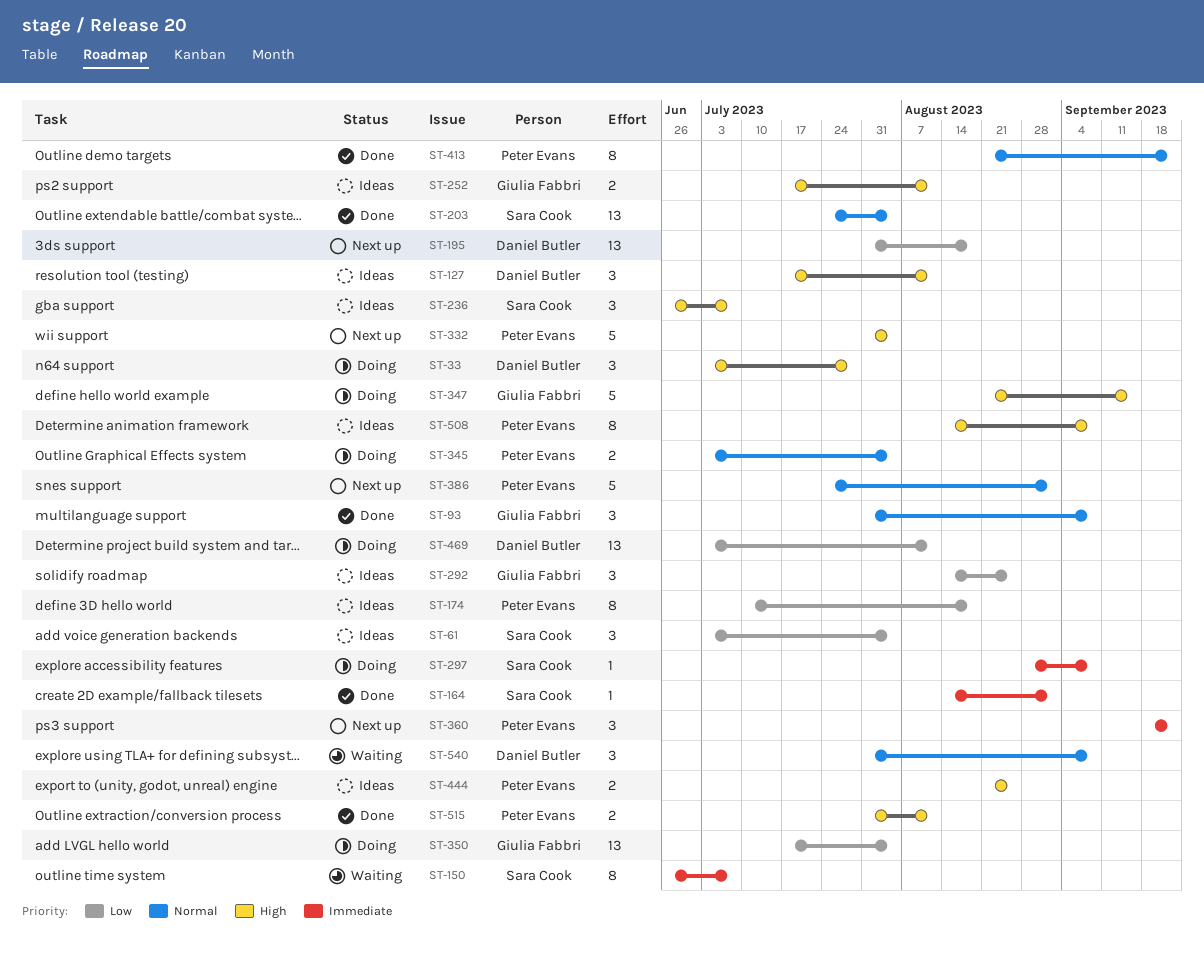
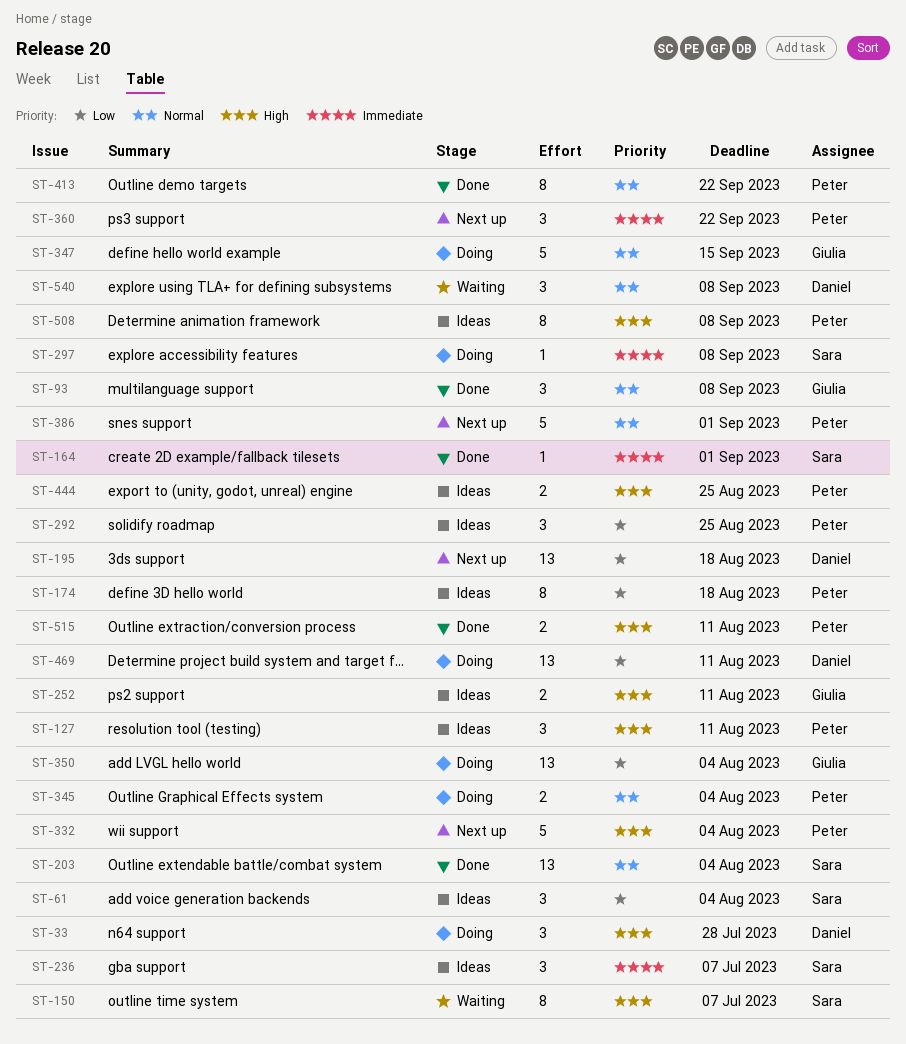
ST-127, owner: Daniel Butler -> Peter Evans
ST-150, priority: Immediate -> High
ST-236, priority: High -> Immediate
ST-292, owner: Giulia Fabbri -> Peter Evans
ST-347, priority: High -> Normal

